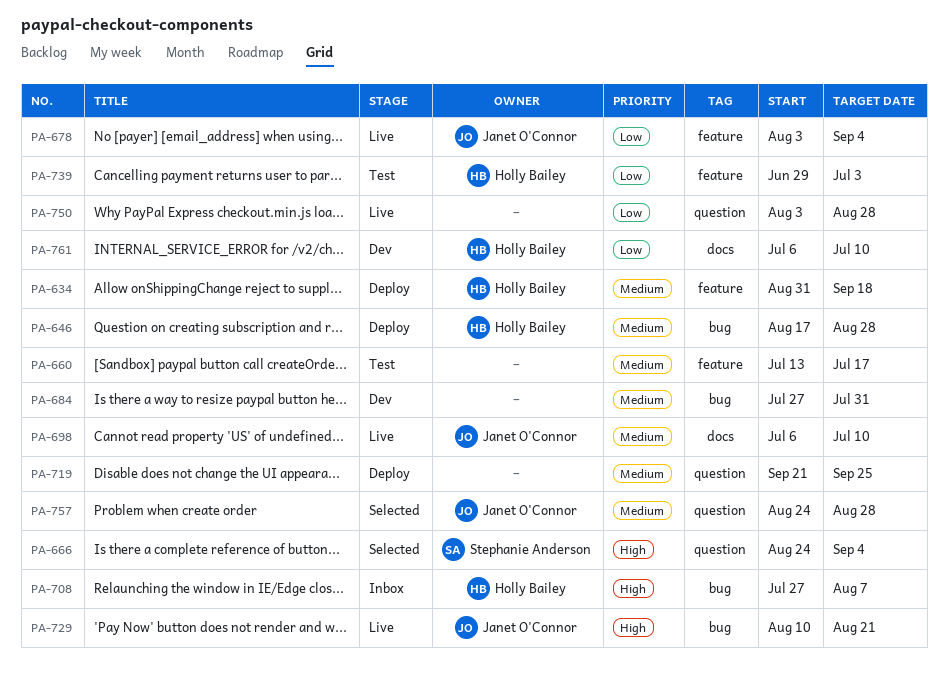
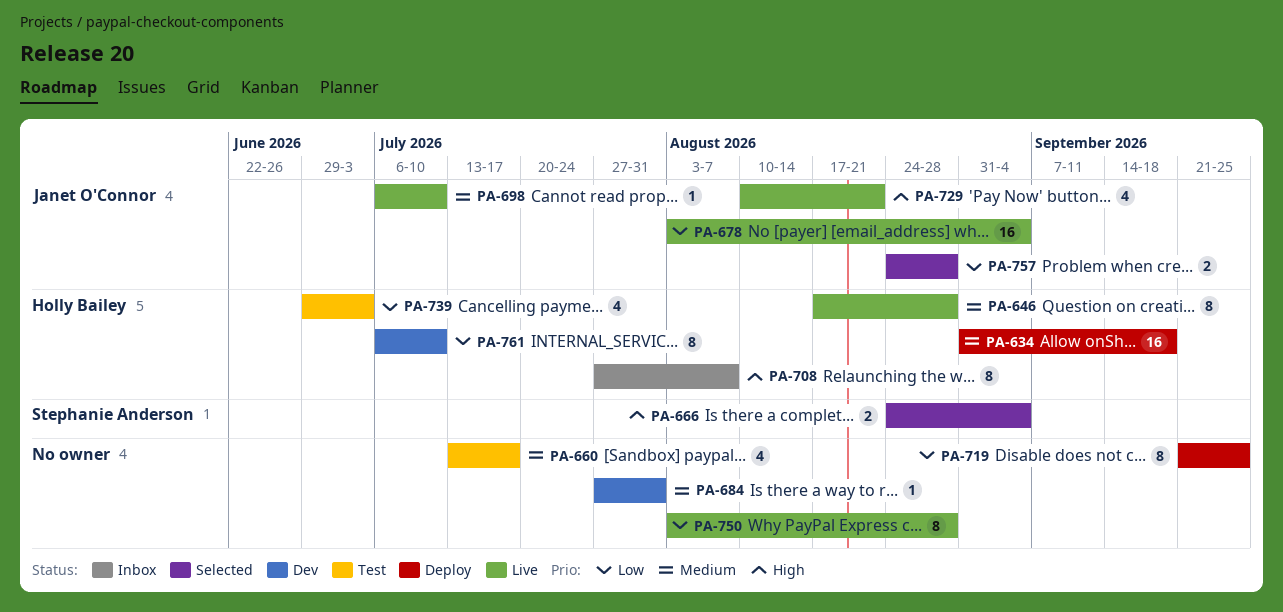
PA-646, status: Deploy -> Live
PA-719, priority: Medium -> Low
PA-757, priority: Medium -> Low

